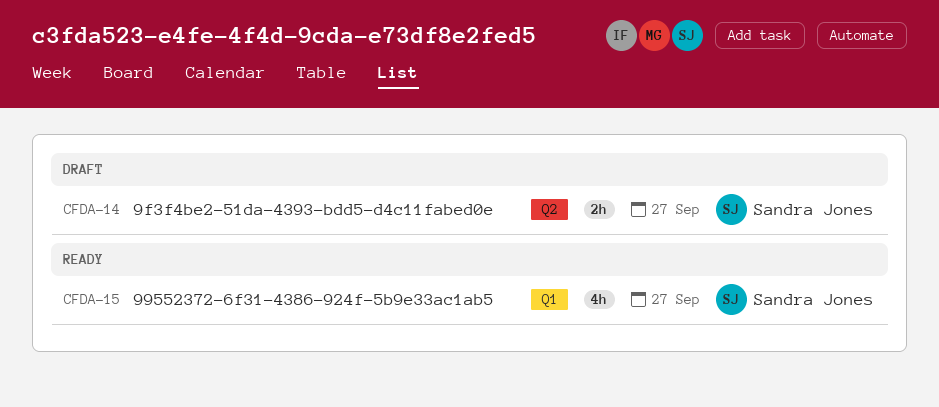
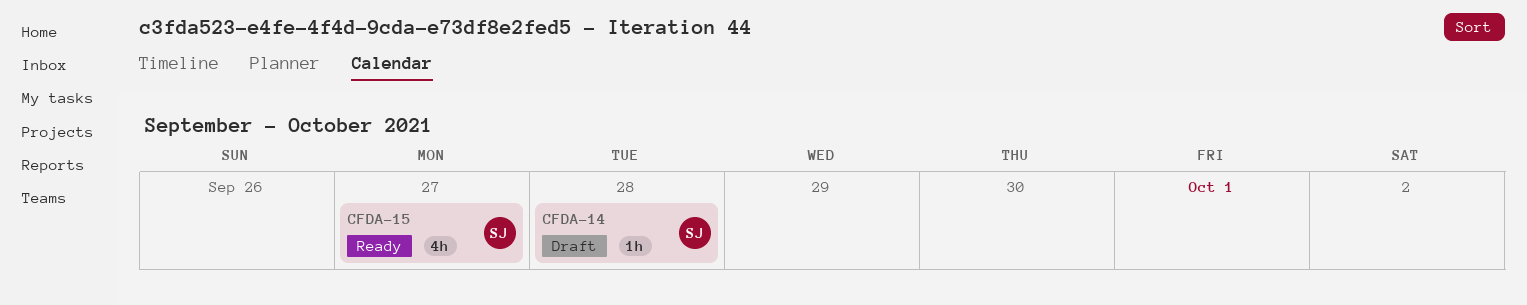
CFDA-14, estimate: 2h -> 1h
CFDA-14, day: Sep 27 -> Sep 28

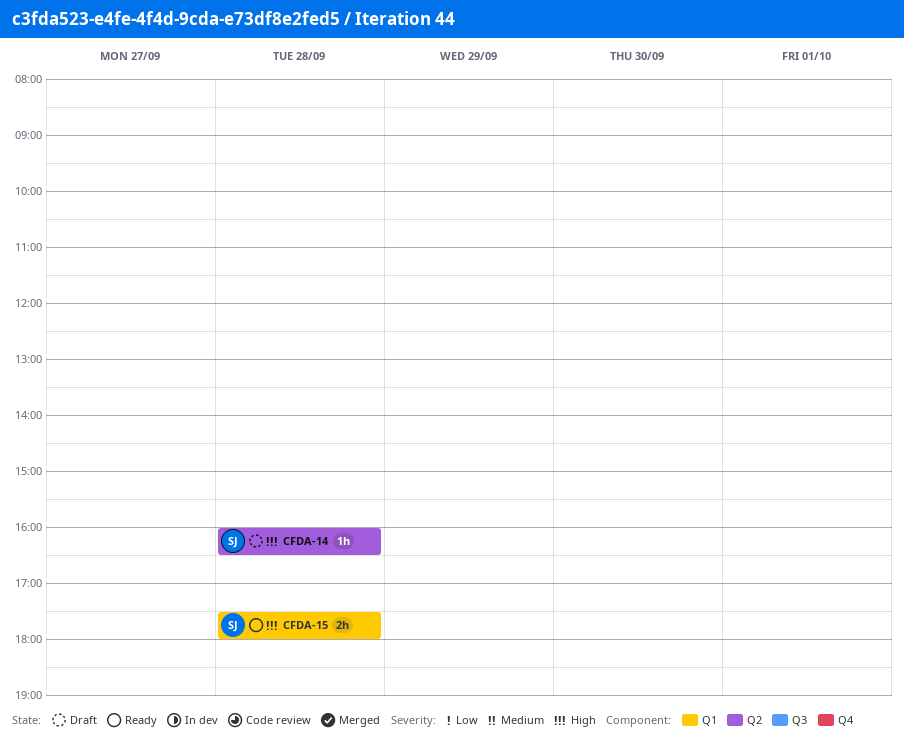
CFDA-15, estimate: 4h -> 2h
CFDA-15, day: Sep 27 -> Sep 28

